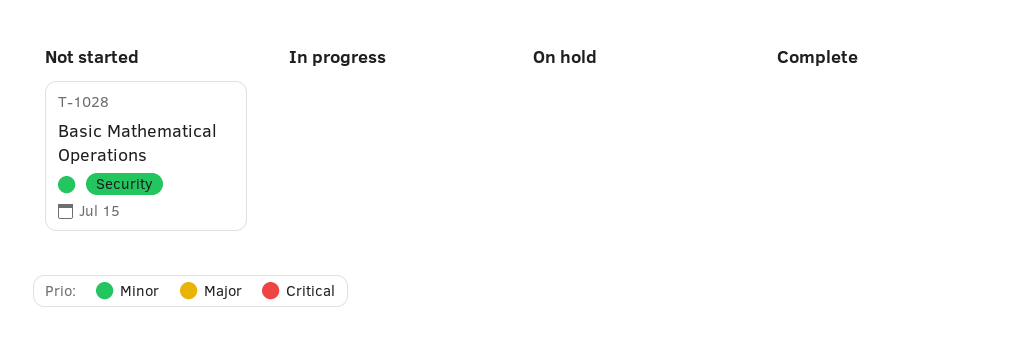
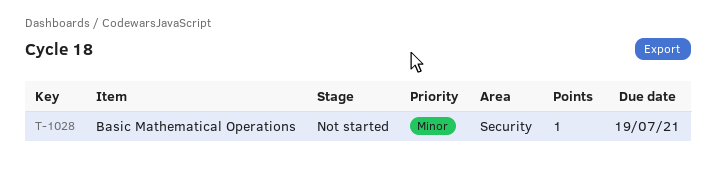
T-1028, due: Jul 15 -> Jul 19

